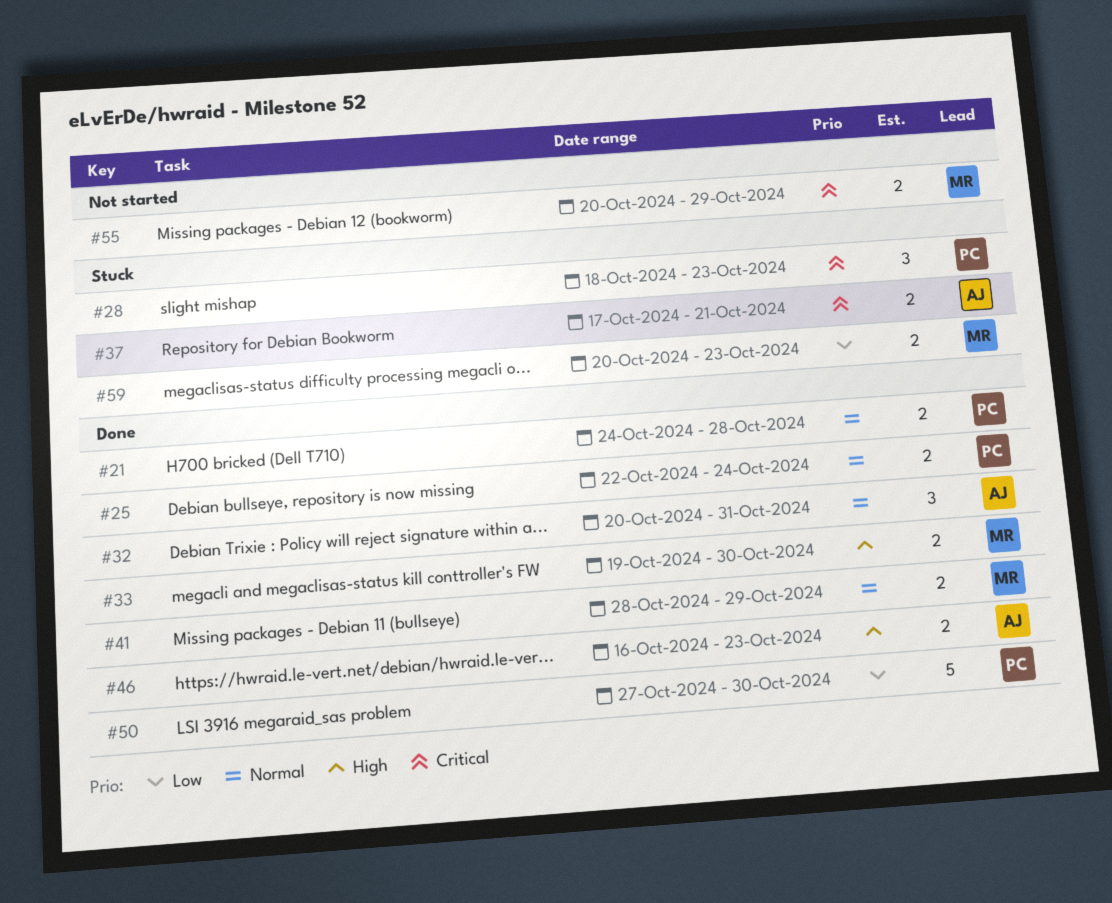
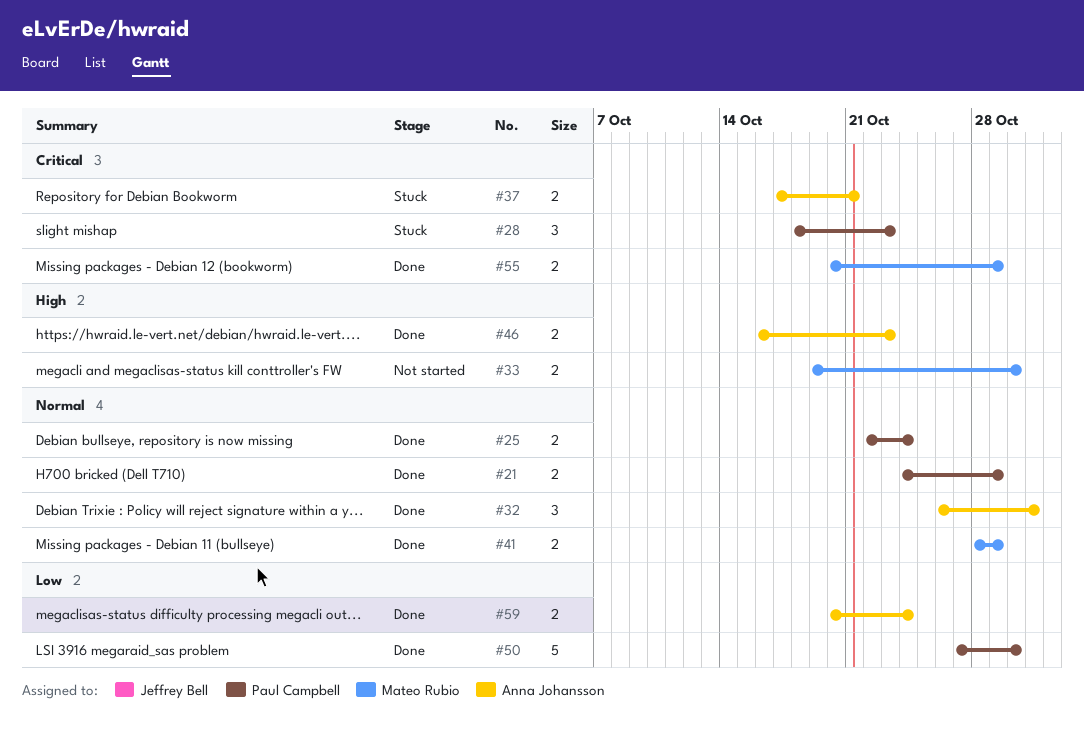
#21, due: Oct 28 -> Oct 29
#32, start: Oct 20 -> Oct 26
#33, status: Done -> Not started
#55, status: Not started -> Done
#59, status: Stuck -> Done
#59, owner: Mateo Rubio -> Anna Johansson
#59, due: Oct 23 -> Oct 24

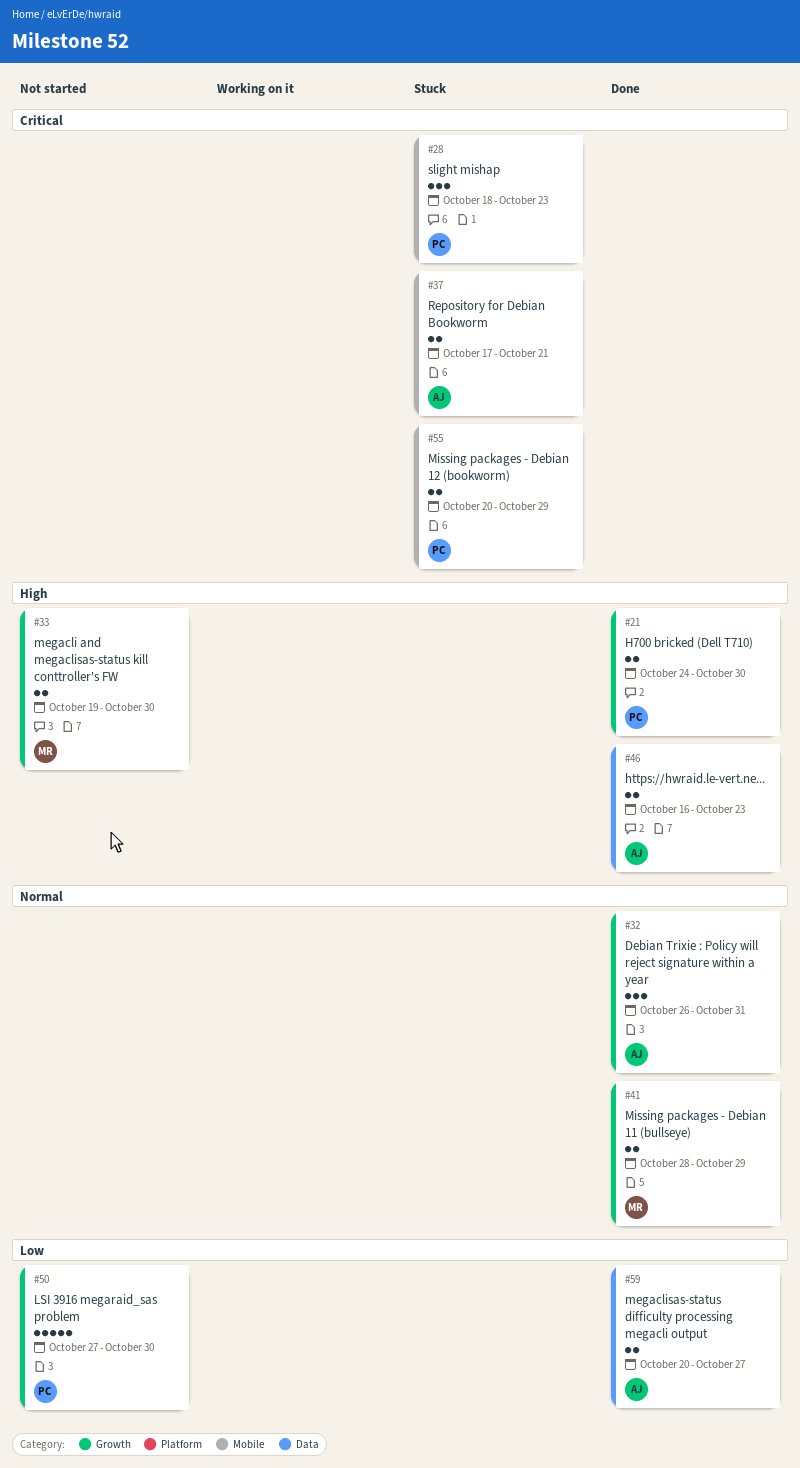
#21, priority: Normal -> High
#21, due: Oct 29 -> Oct 30
#25: present -> none
#50, status: Done -> Not started
#55, status: Done -> Stuck
#55, owner: Mateo Rubio -> Paul Campbell
#59, due: Oct 24 -> Oct 27

